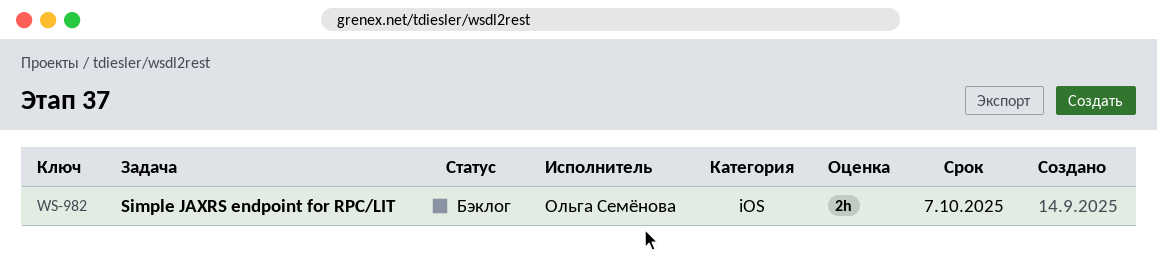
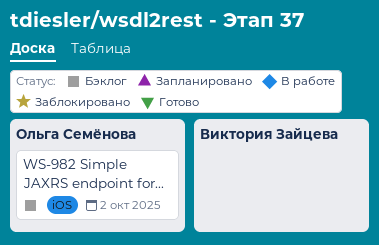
WS-982, due: Oct 7 -> Oct 2

